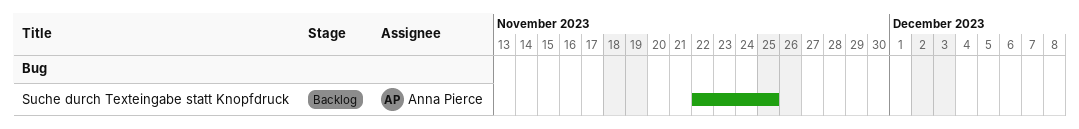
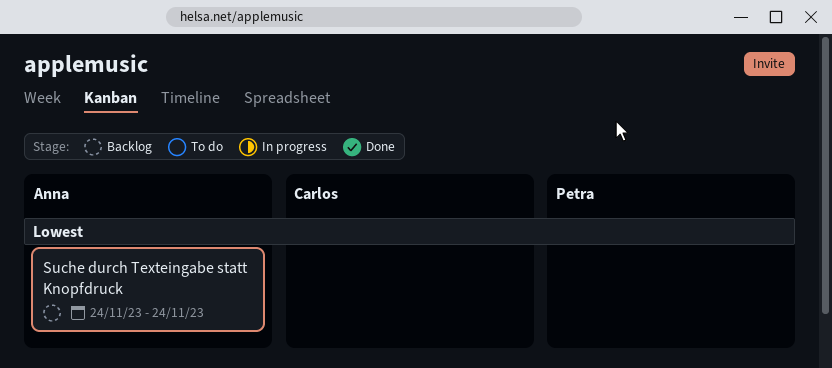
Suche durch Texteingabe statt Knopfdruck, start: Nov 22 -> Nov 24
Suche durch Texteingabe statt Knopfdruck, due: Nov 25 -> Nov 24

